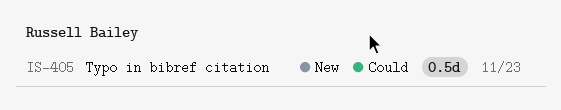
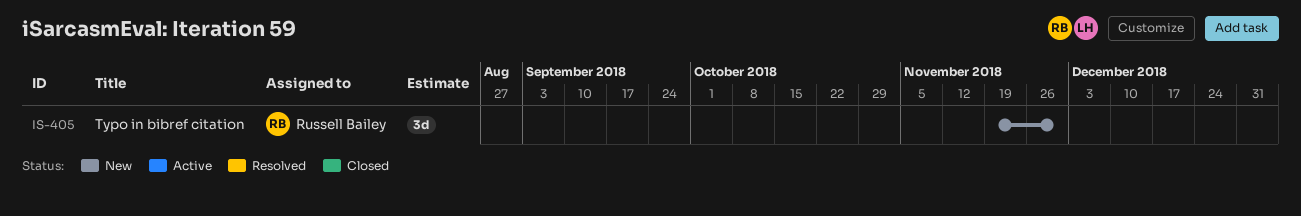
IS-405, estimate: 0.5d -> 3d
IS-405, due: Nov 23 -> Nov 30

